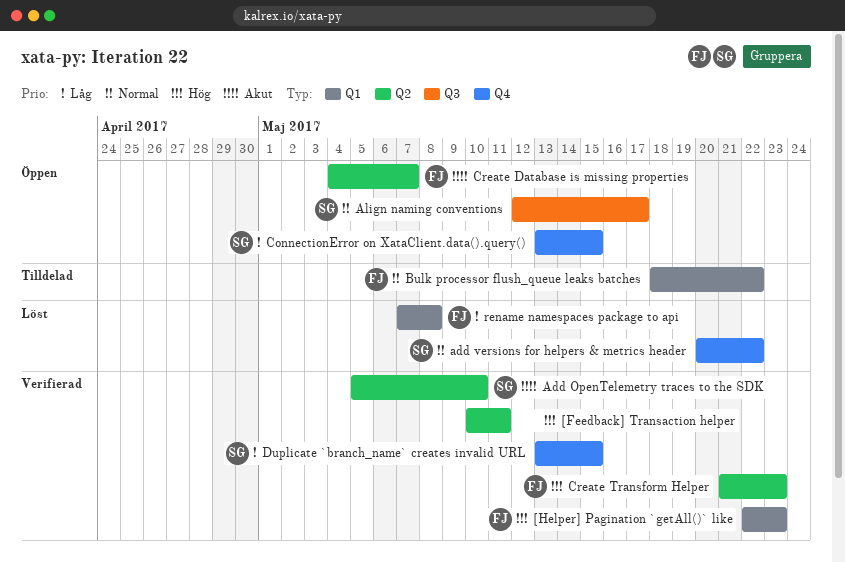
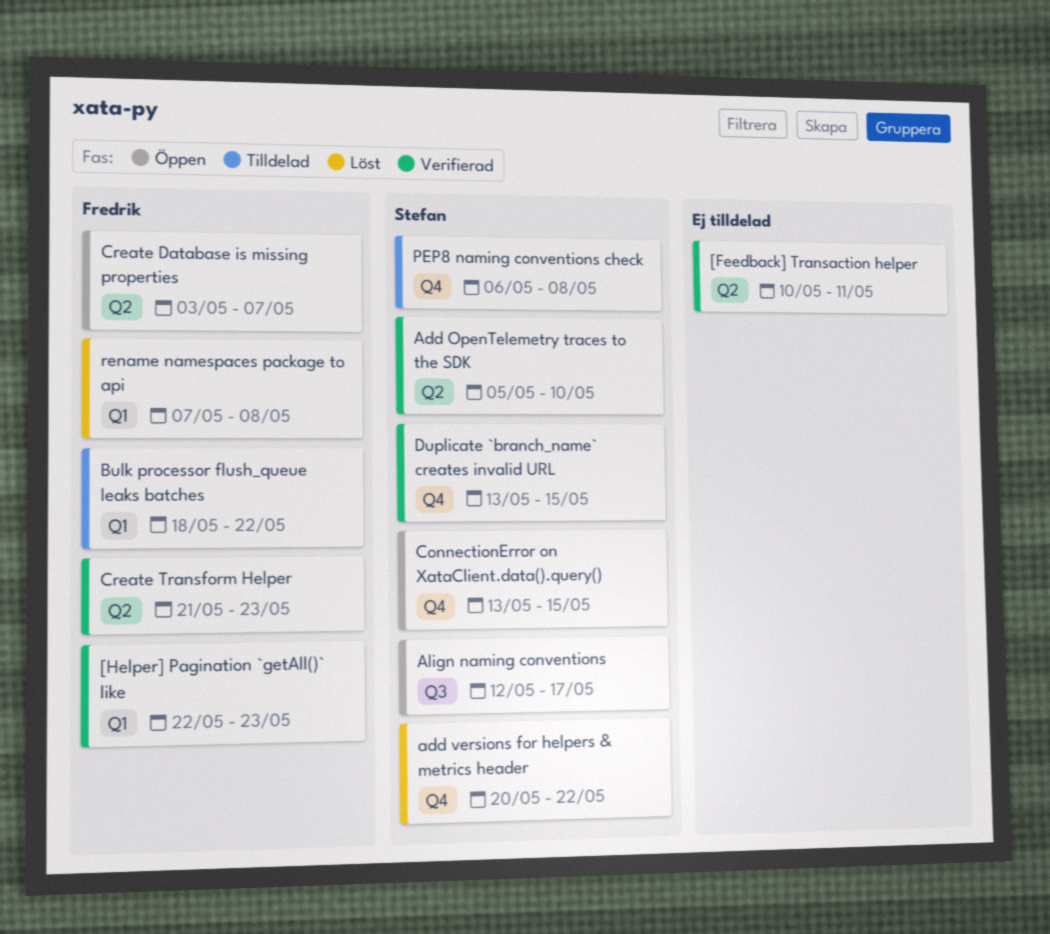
Create Database is missing properties, start: May 4 -> May 3
PEP8 naming conventions check: none -> present

